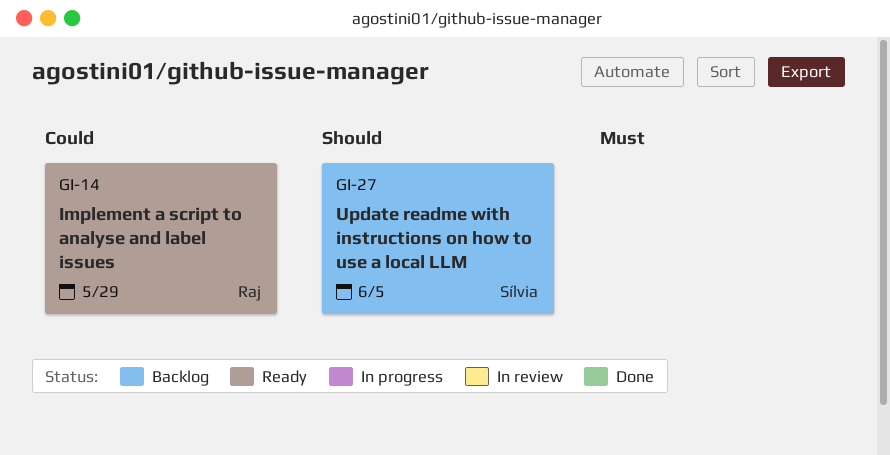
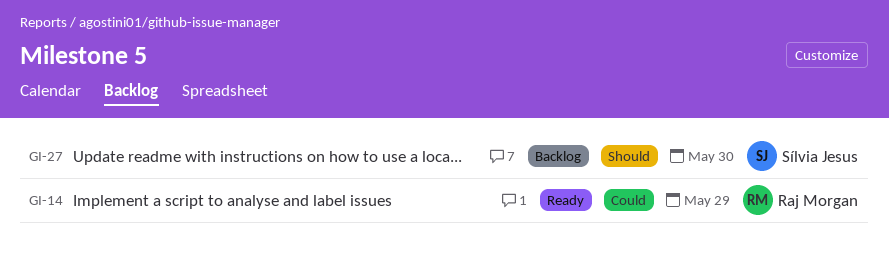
GI-27, due: Jun 5 -> May 30

